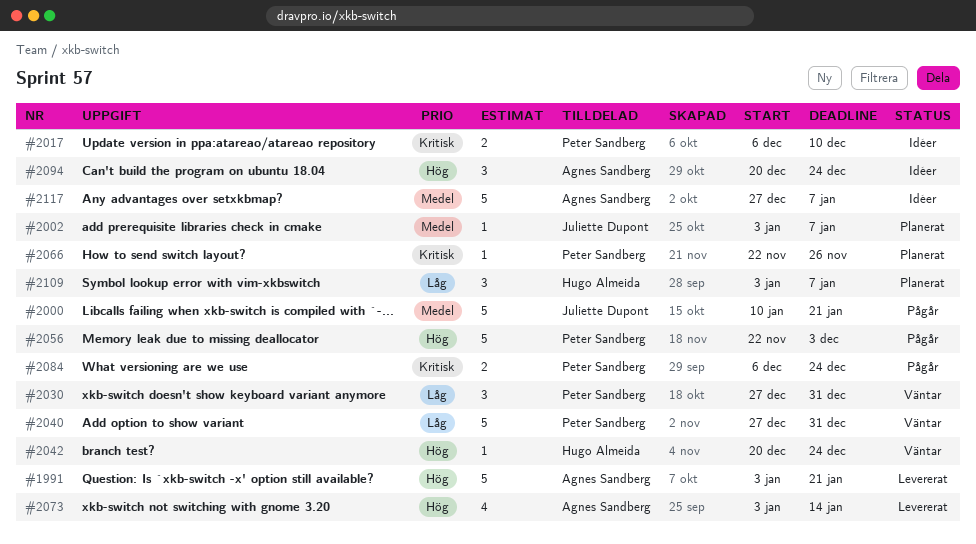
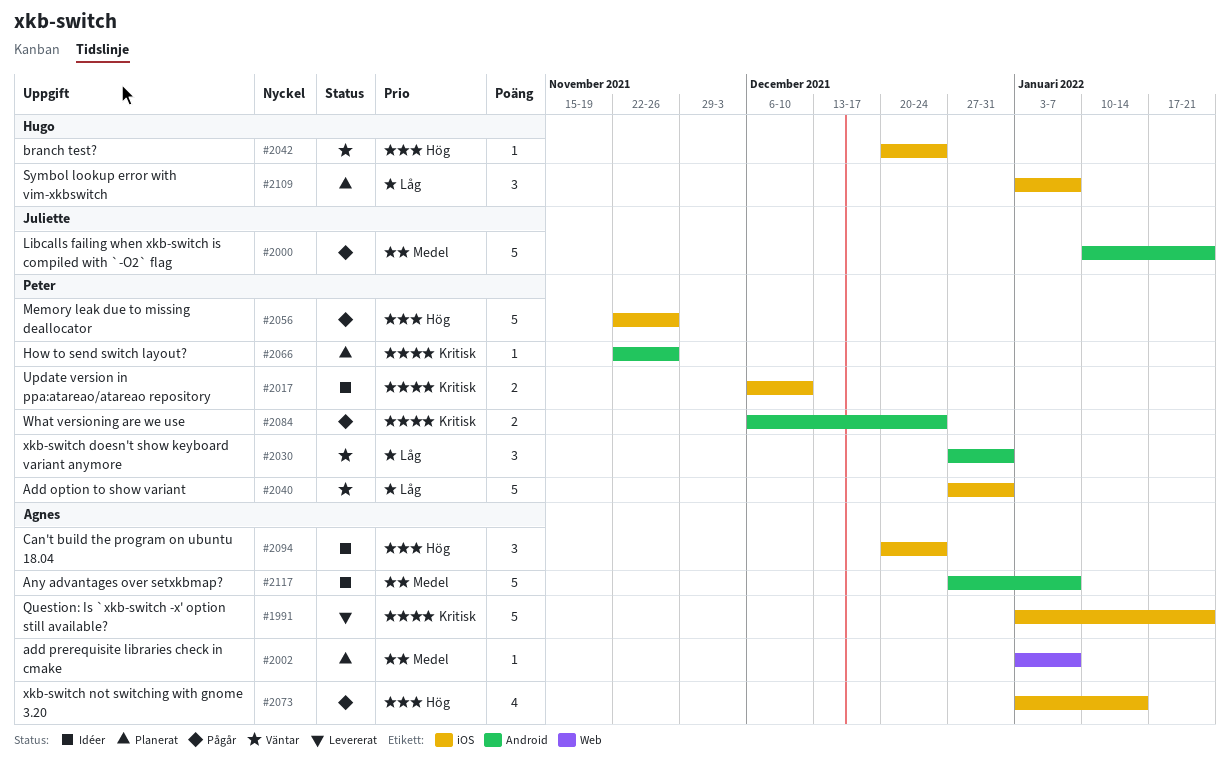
#1991, priority: Hög -> Kritisk
#2002, owner: Juliette Dupont -> Agnes Sandberg
#2056, due: Dec 3 -> Nov 26
#2073, status: Levererat -> Pågår

